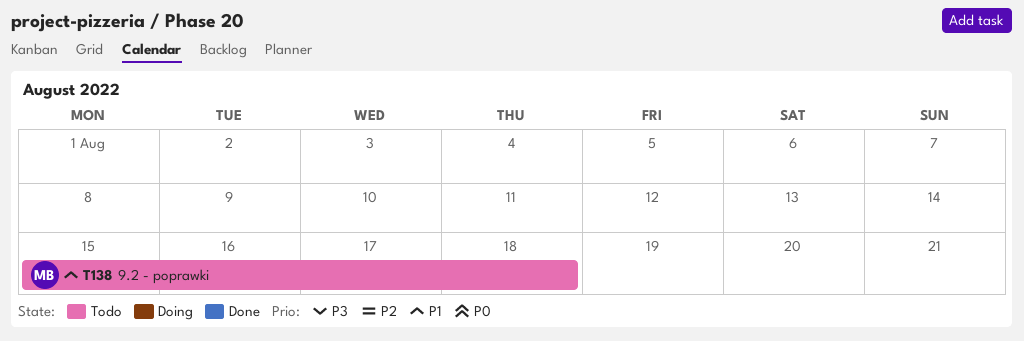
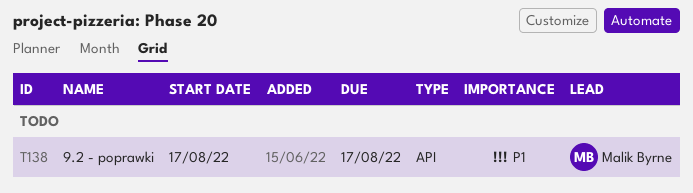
T138, start: Aug 15 -> Aug 17
T138, due: Aug 18 -> Aug 17

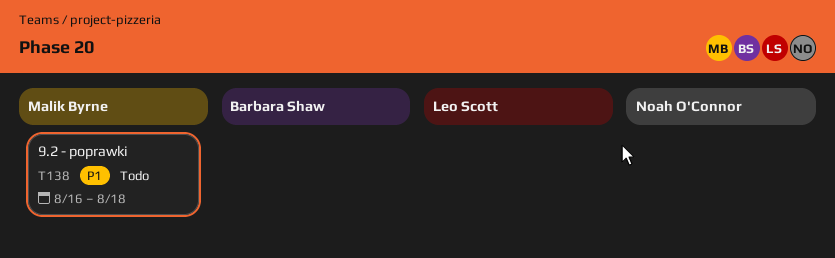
T138, start: Aug 17 -> Aug 16
T138, due: Aug 17 -> Aug 18

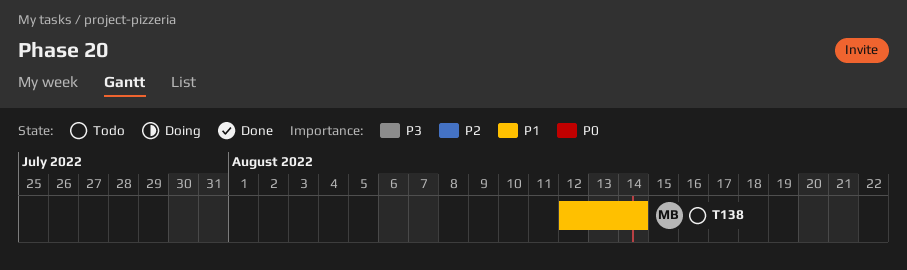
T138, start: Aug 16 -> Aug 12
T138, due: Aug 18 -> Aug 14

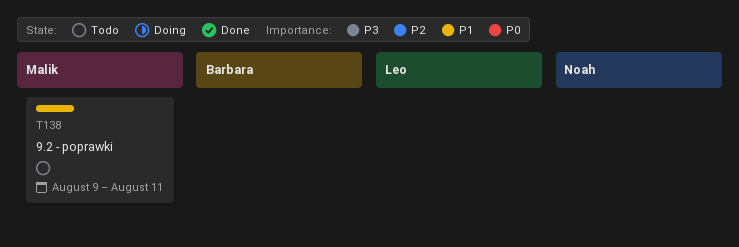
T138, start: Aug 12 -> Aug 9
T138, due: Aug 14 -> Aug 11

